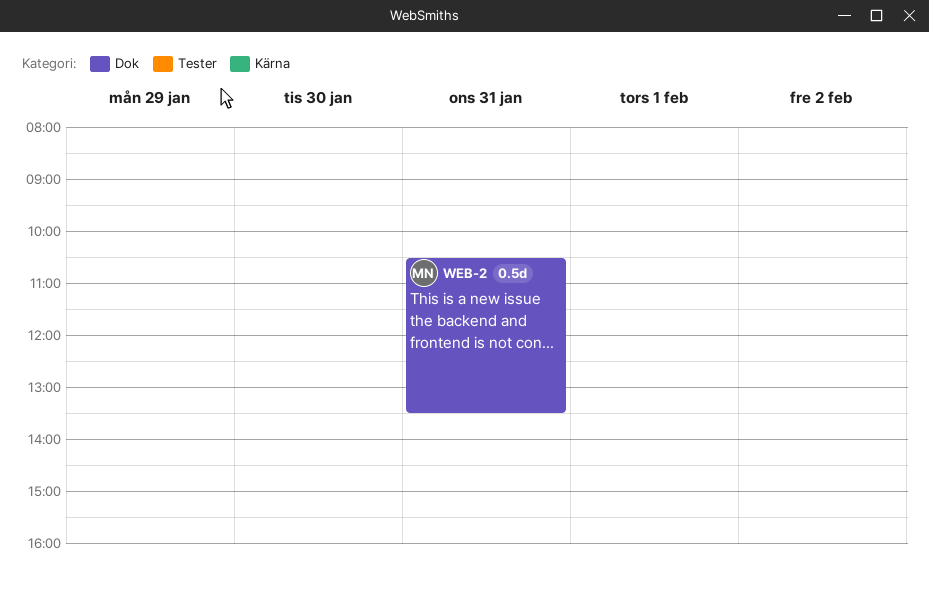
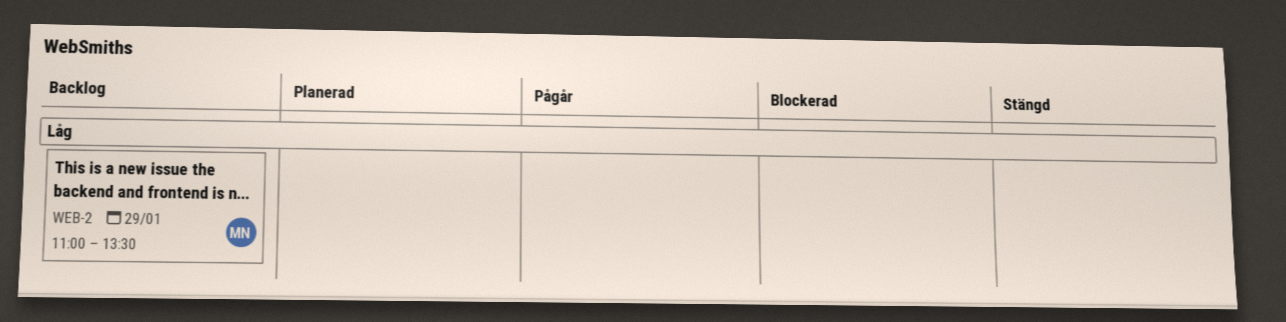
WEB-2, day: Jan 31 -> Jan 29
WEB-2, begins: 10:30 -> 11:00

